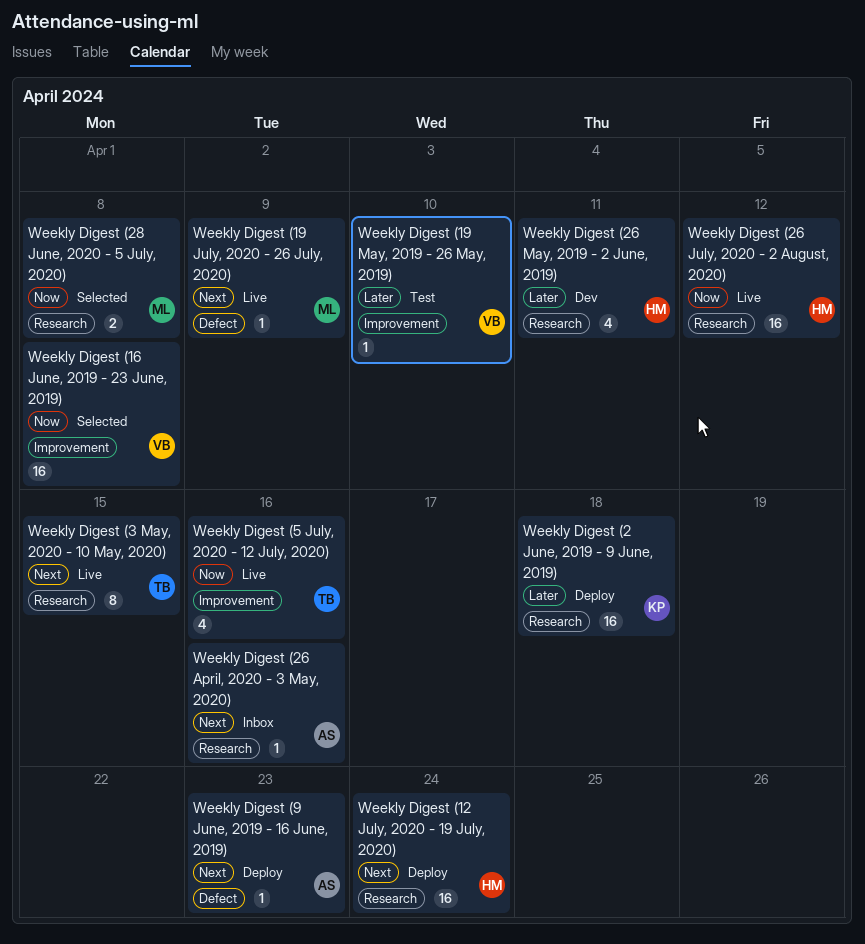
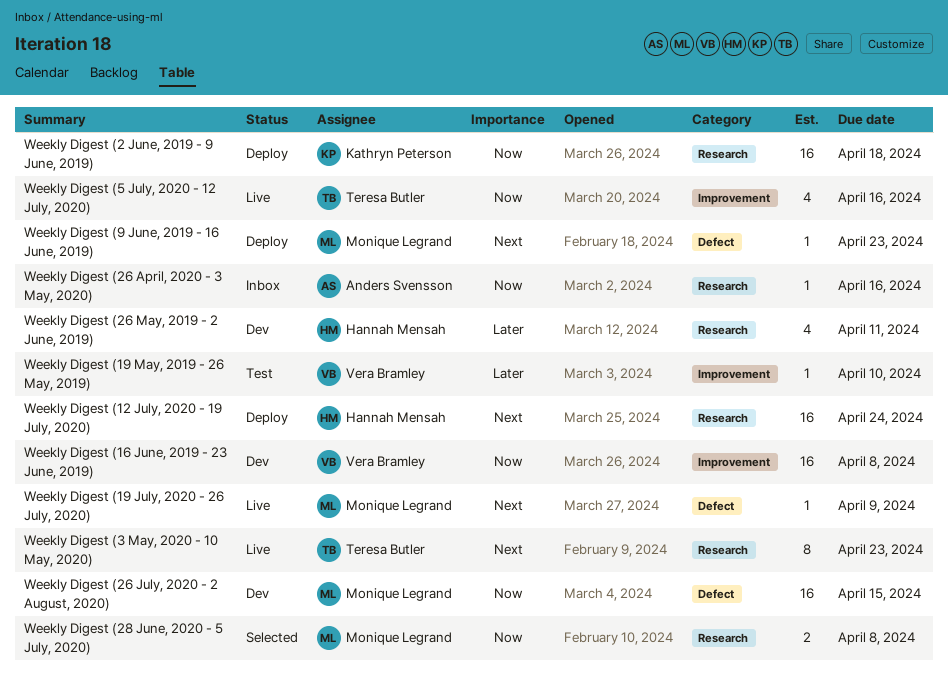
Weekly Digest (16 June, 2019 - 23 June, 2019), status: Selected -> Dev
Weekly Digest (2 June, 2019 - 9 June, 2019), priority: Later -> Now
Weekly Digest (26 April, 2020 - 3 May, 2020), priority: Next -> Now
Weekly Digest (26 July, 2020 - 2 August, 2020), status: Live -> Dev
Weekly Digest (26 July, 2020 - 2 August, 2020), owner: Hannah Mensah -> Monique Legrand
Weekly Digest (26 July, 2020 - 2 August, 2020), label: Research -> Defect
Weekly Digest (26 July, 2020 - 2 August, 2020), due: Apr 12 -> Apr 15
Weekly Digest (3 May, 2020 - 10 May, 2020), due: Apr 15 -> Apr 23
Weekly Digest (9 June, 2019 - 16 June, 2019), owner: Anders Svensson -> Monique Legrand

